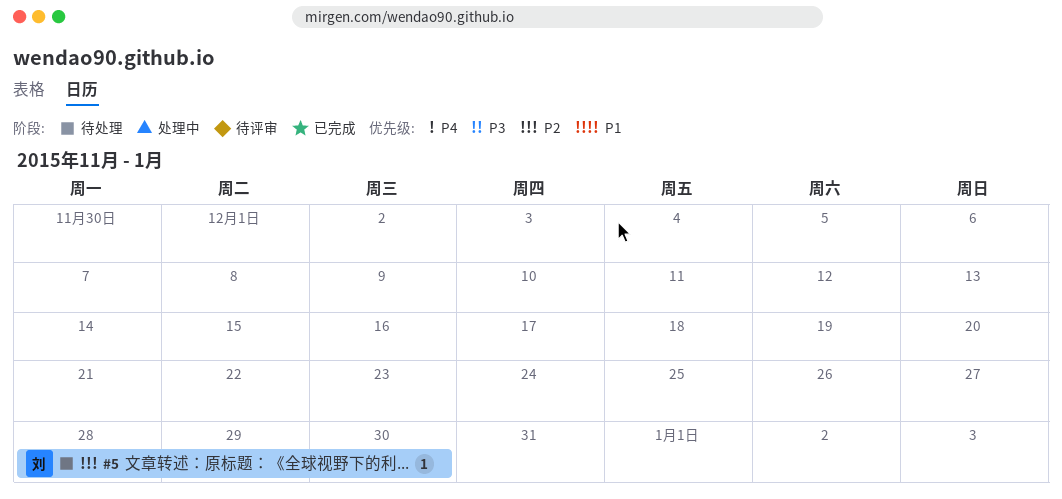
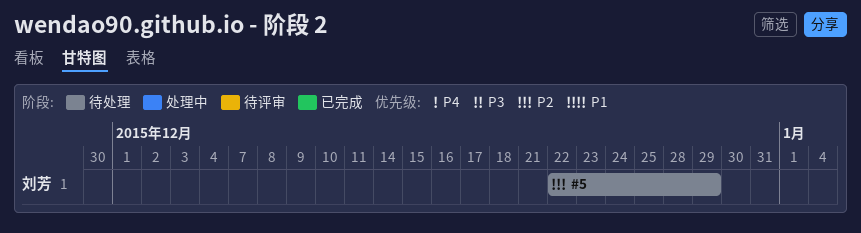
#5, start: Dec 28 -> Dec 22
#5, due: Dec 30 -> Dec 29

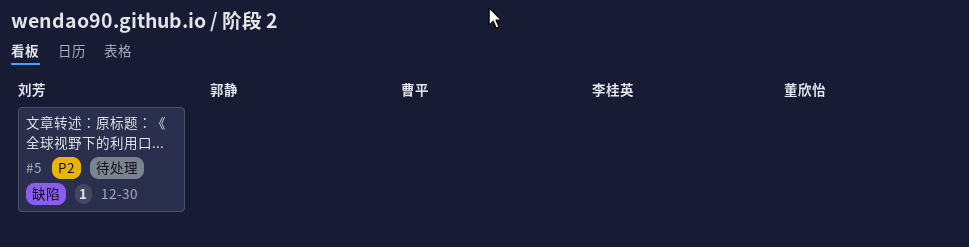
#5, due: Dec 29 -> Dec 30

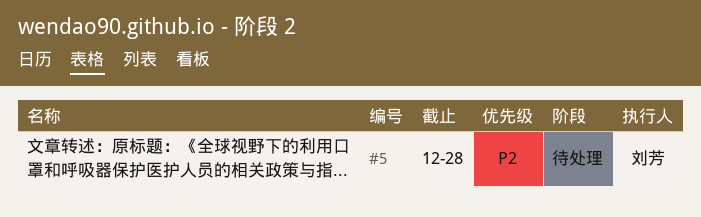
#5, due: Dec 30 -> Dec 28

